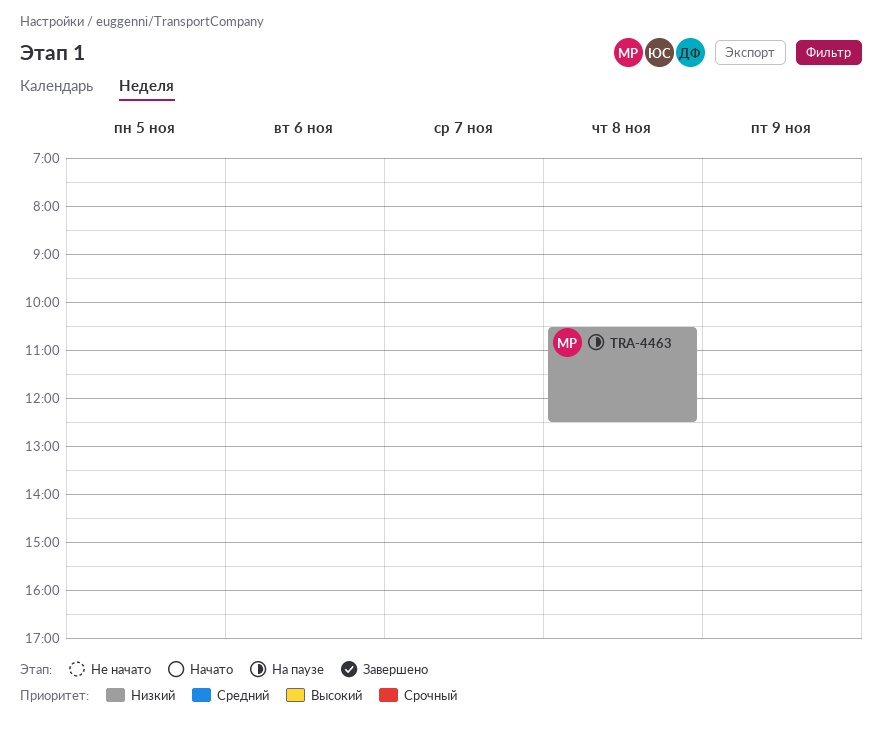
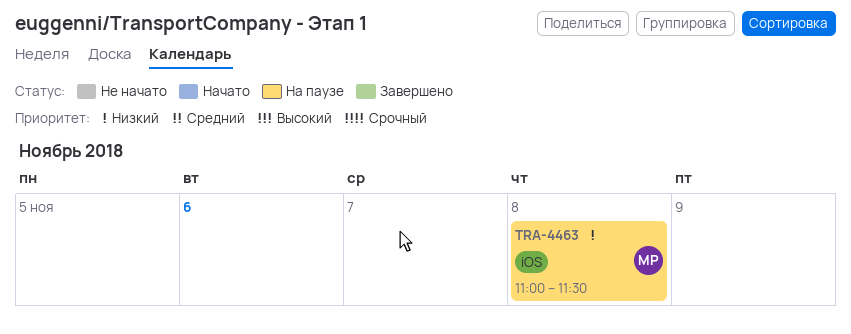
TRA-4463, begins: 10:30 -> 11:00
TRA-4463, ends: 12:30 -> 11:30

